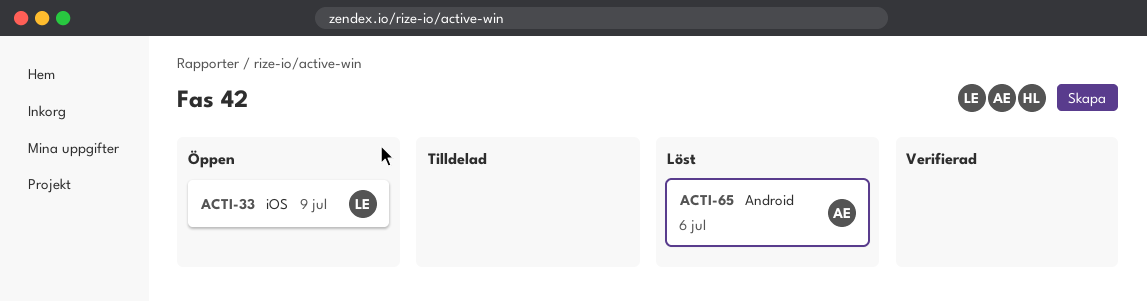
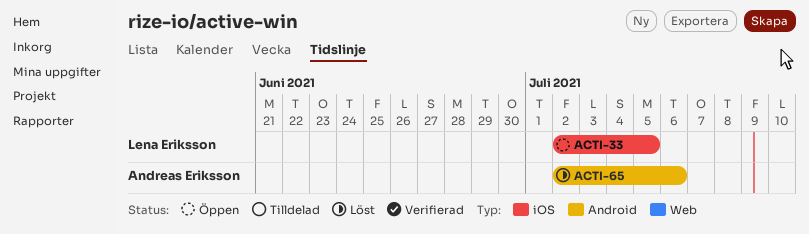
ACTI-33, due: Jul 9 -> Jul 5

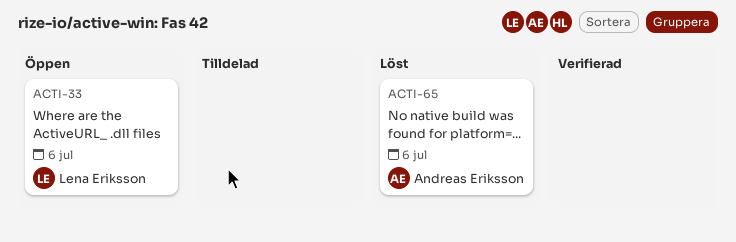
ACTI-33, due: Jul 5 -> Jul 6

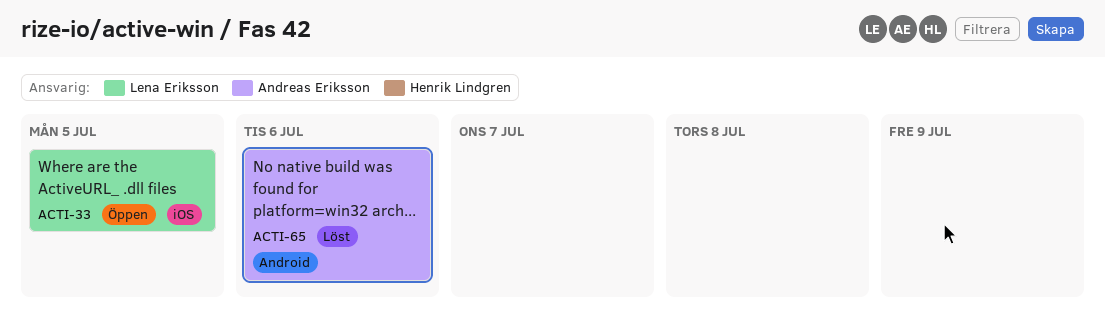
ACTI-33, due: Jul 6 -> Jul 5

